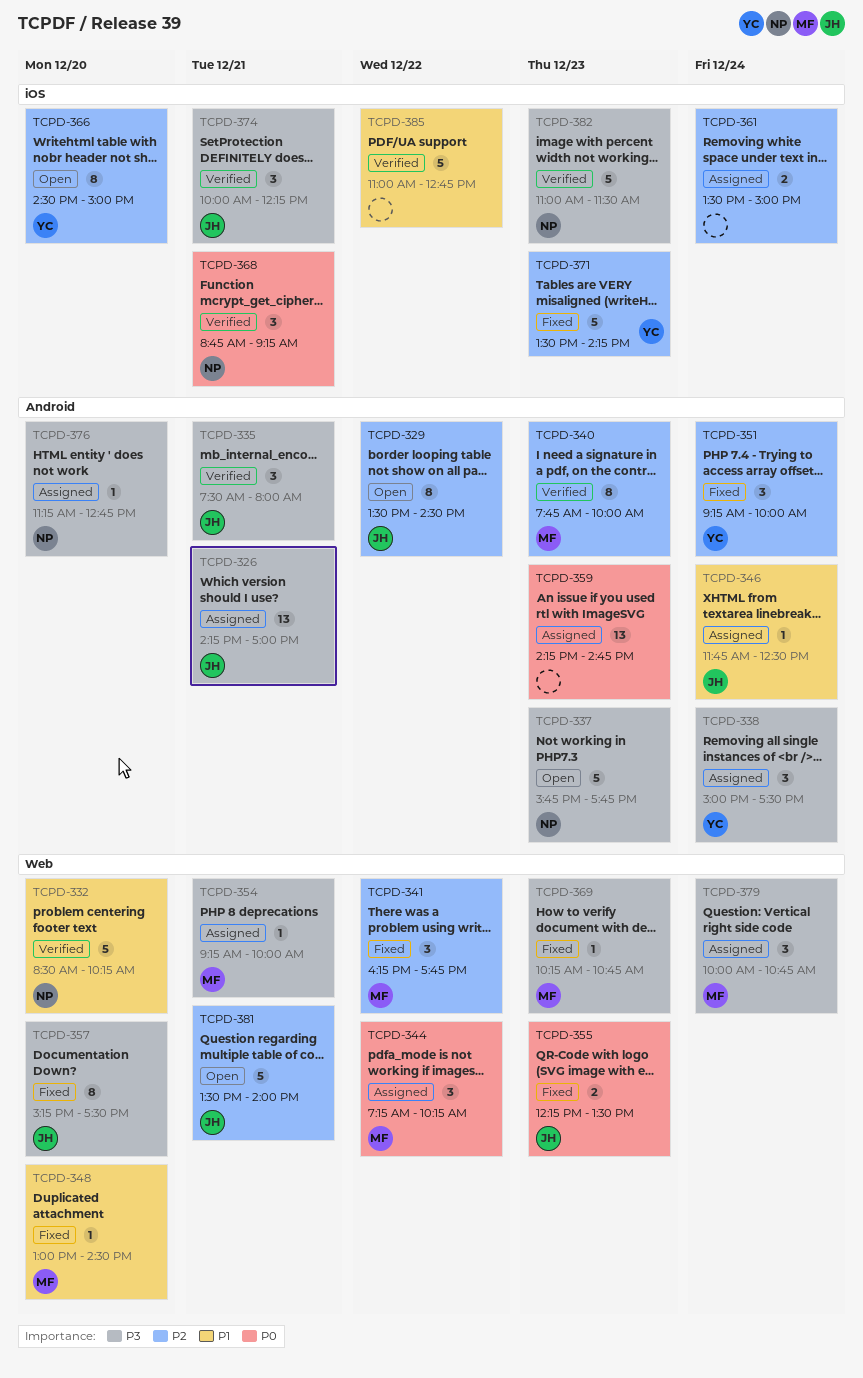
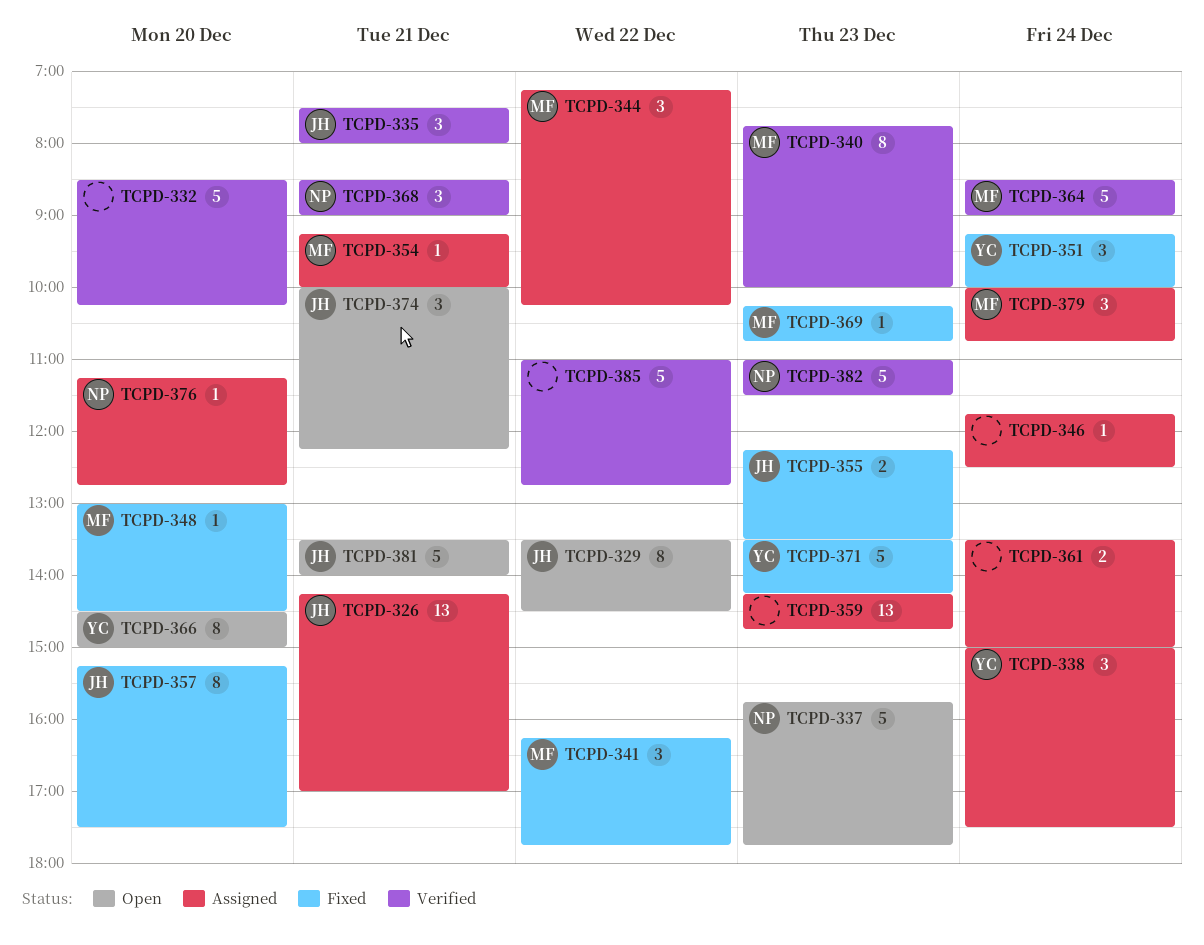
TCPD-332, owner: NP -> none
TCPD-346, owner: JH -> none
TCPD-364: none -> present
TCPD-368, begins: 08:45 -> 08:30
TCPD-368, ends: 09:15 -> 09:00
TCPD-374, status: Verified -> Open

